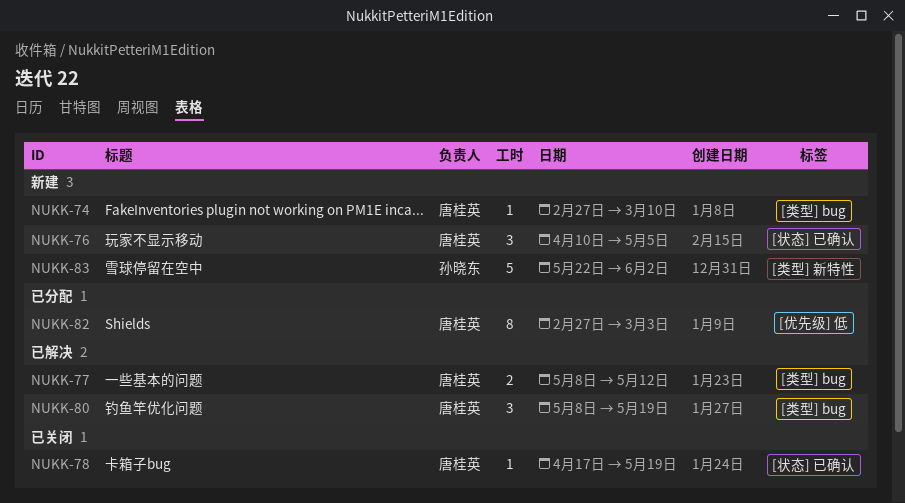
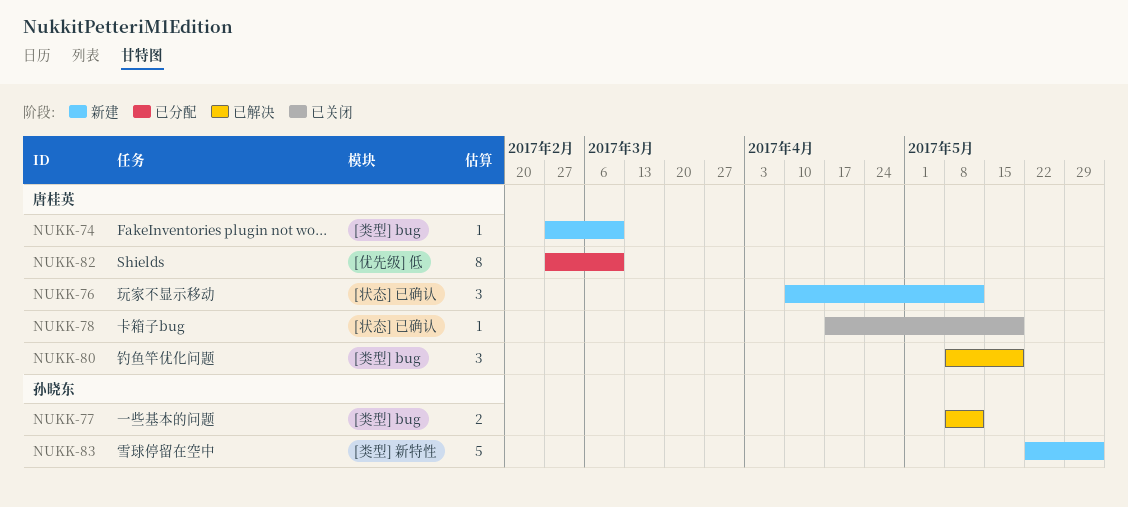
NUKK-76, due: May 5 -> May 12
NUKK-77, owner: 唐桂英 -> 孙晓东
NUKK-82, due: Mar 3 -> Mar 10

